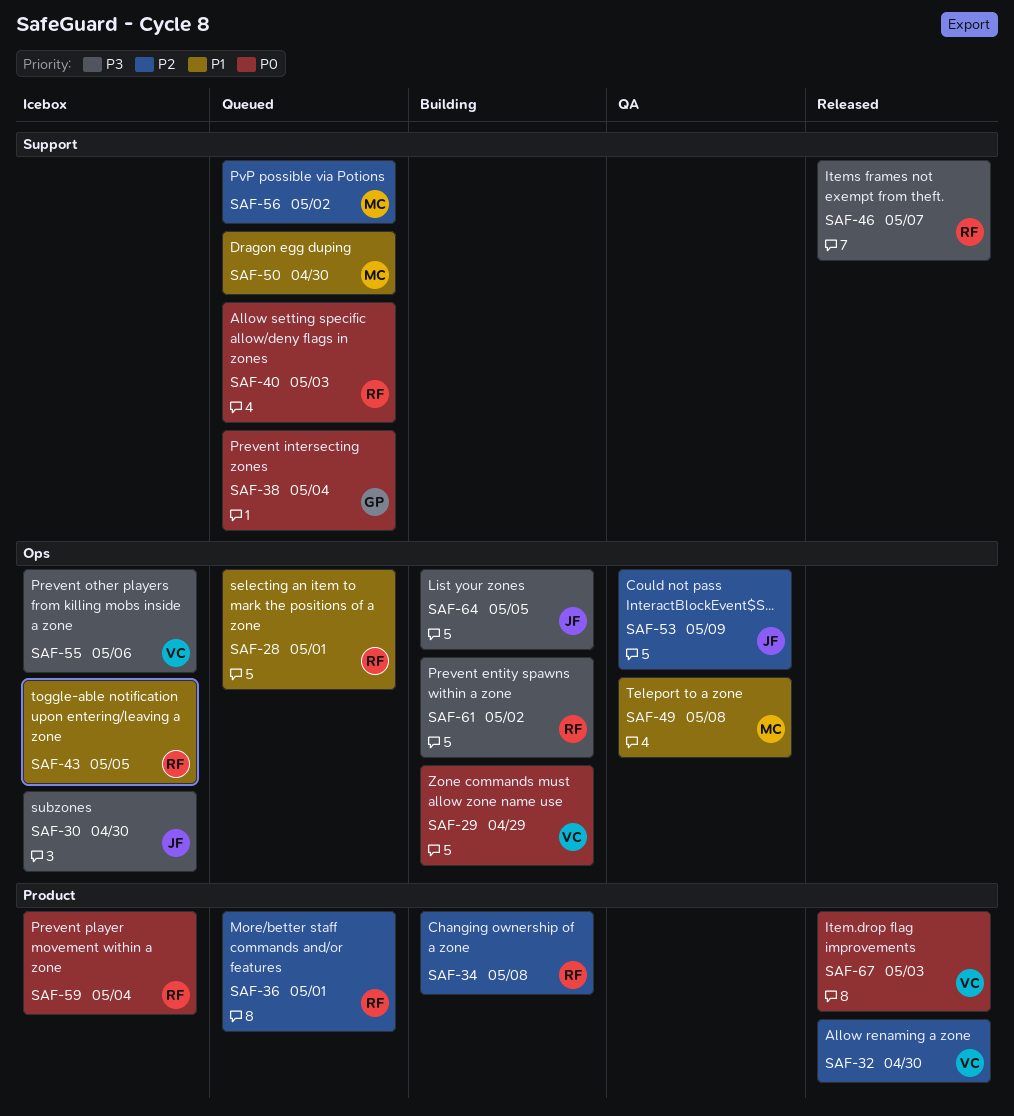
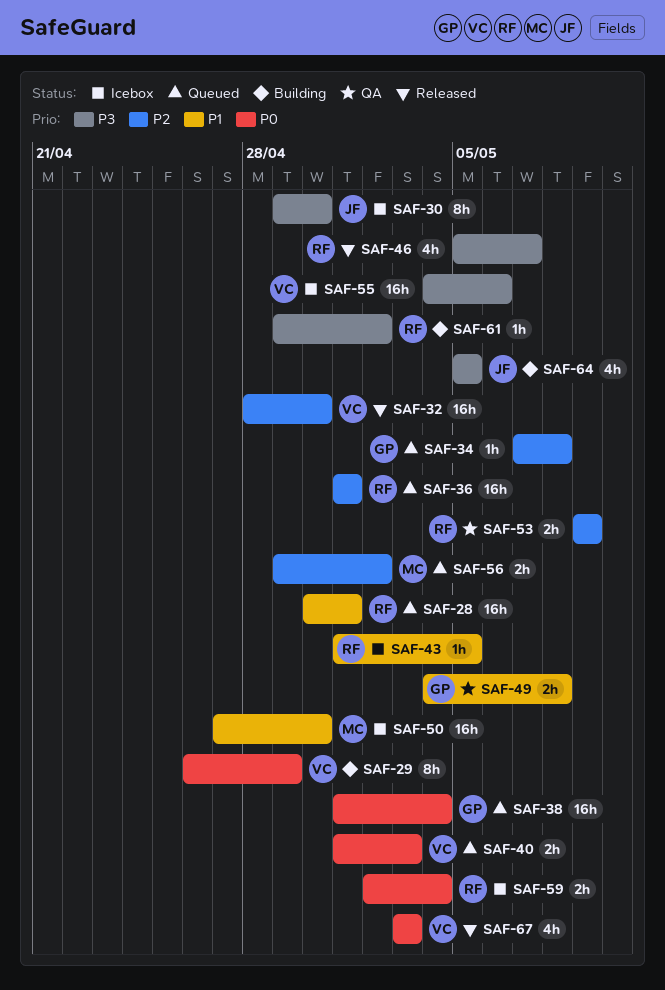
SAF-34, status: Building -> Queued
SAF-34, owner: RF -> GP
SAF-40, owner: RF -> VC
SAF-49, owner: MC -> GP
SAF-50, status: Queued -> Icebox
SAF-53, owner: JF -> RF

